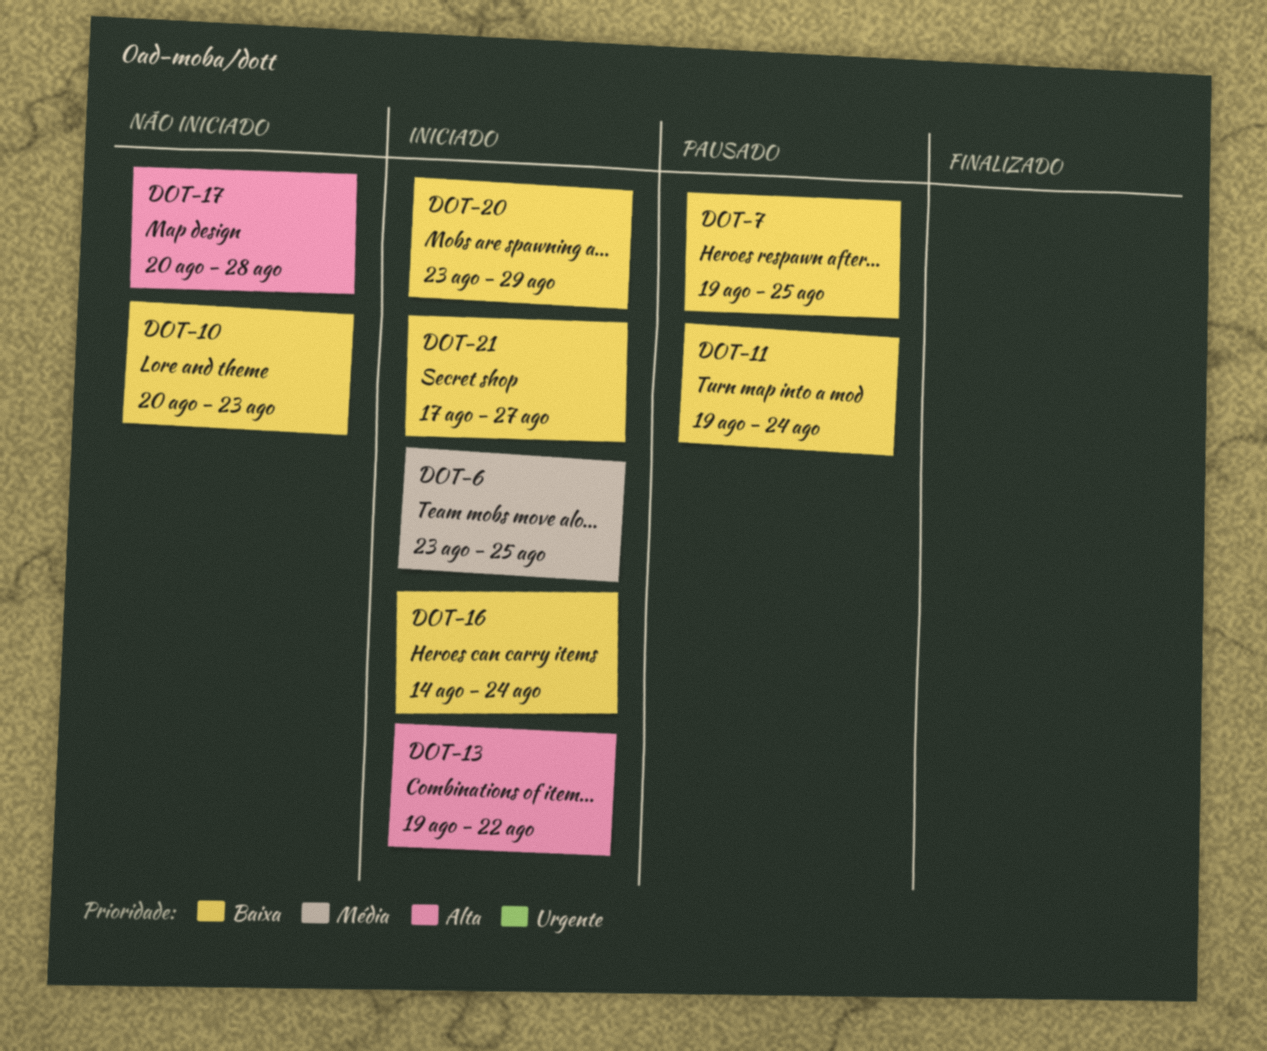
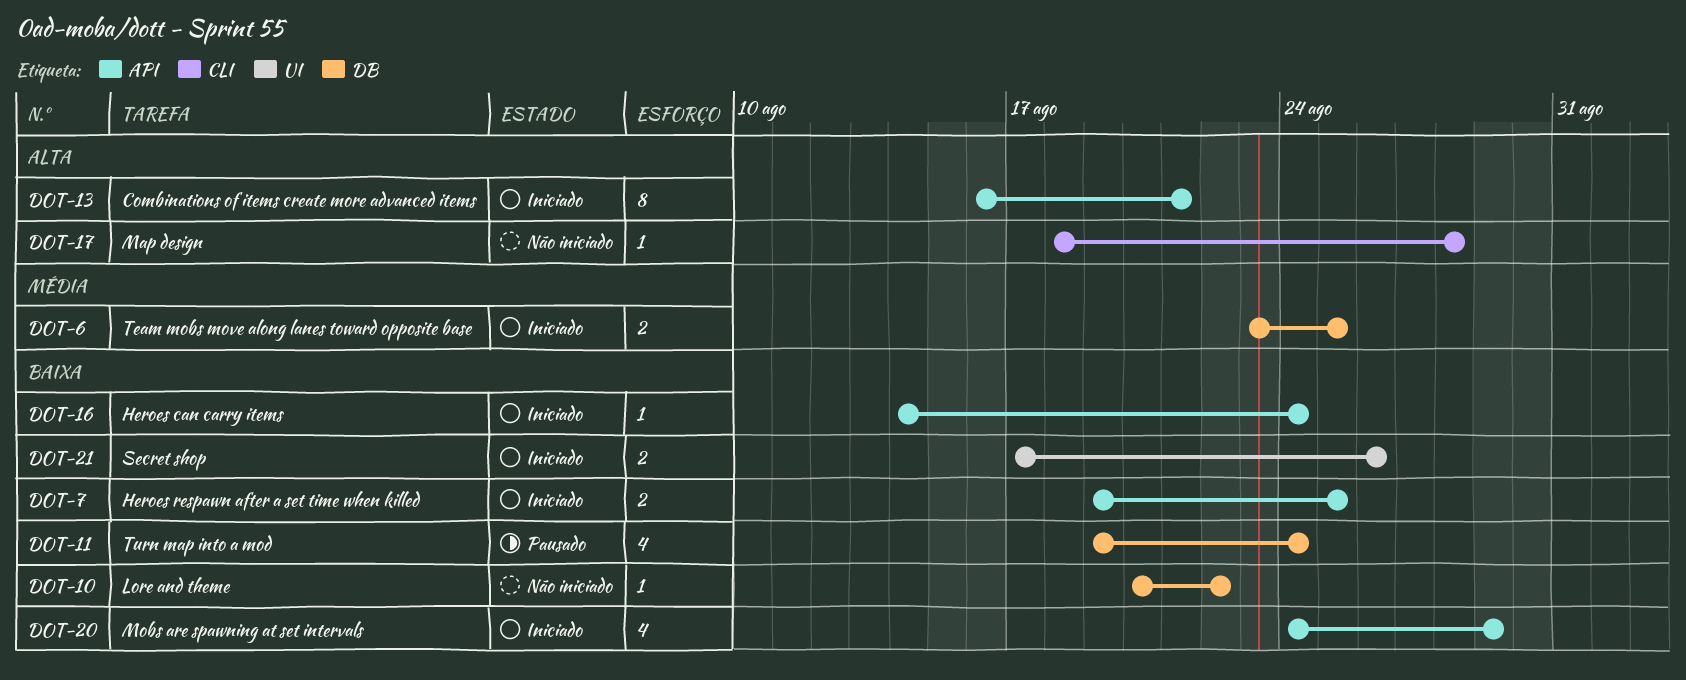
DOT-7, status: Pausado -> Iniciado
DOT-10, due: Aug 23 -> Aug 22
DOT-13, start: Aug 19 -> Aug 16
DOT-13, due: Aug 22 -> Aug 21
DOT-17, start: Aug 20 -> Aug 18
DOT-20, start: Aug 23 -> Aug 24
DOT-21, due: Aug 27 -> Aug 26

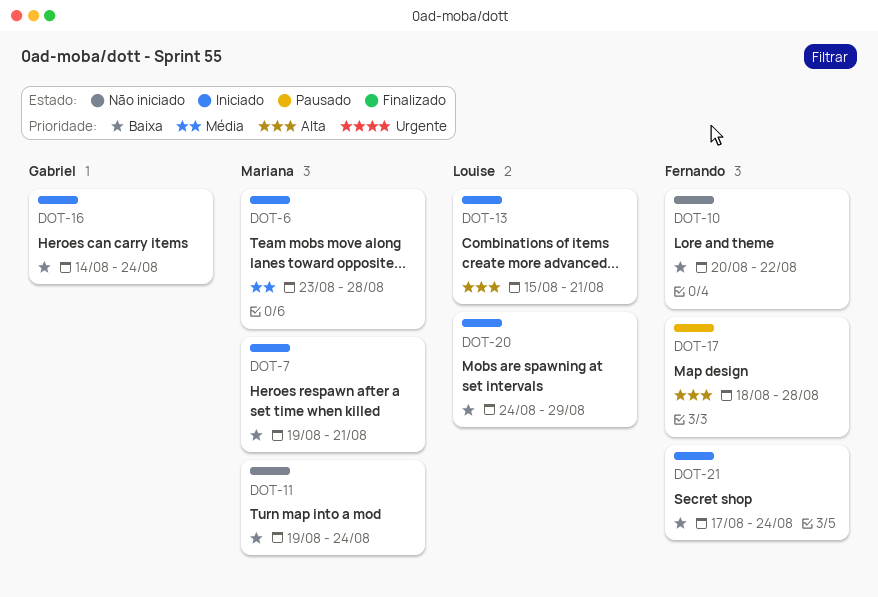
DOT-6, due: Aug 25 -> Aug 28
DOT-7, due: Aug 25 -> Aug 21
DOT-11, status: Pausado -> Não iniciado
DOT-13, start: Aug 16 -> Aug 15
DOT-17, status: Não iniciado -> Pausado
DOT-21, due: Aug 26 -> Aug 24

